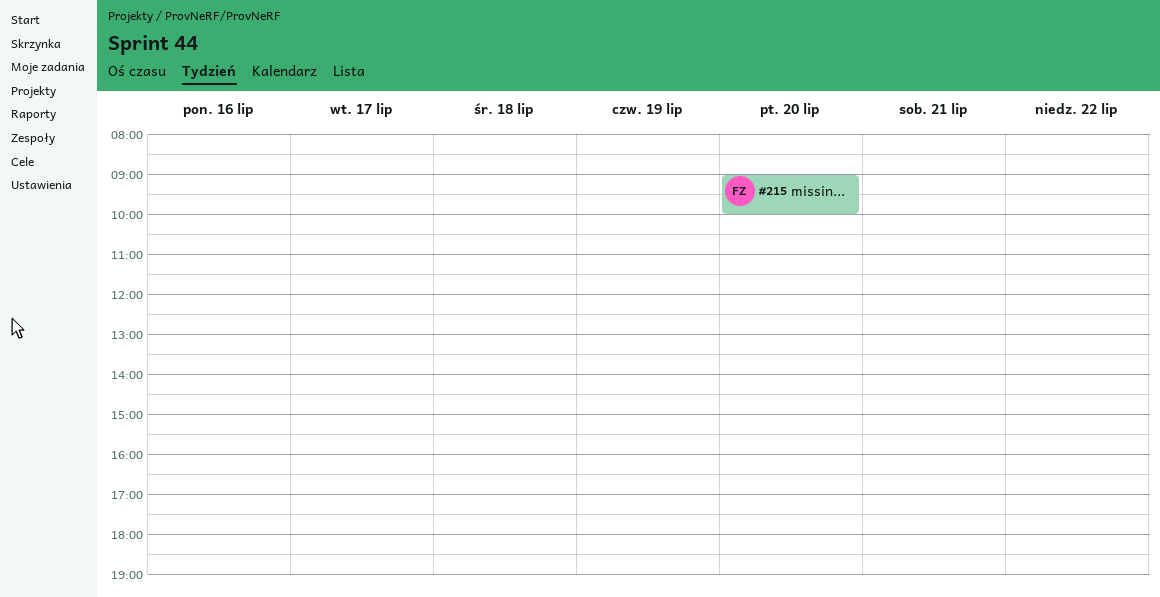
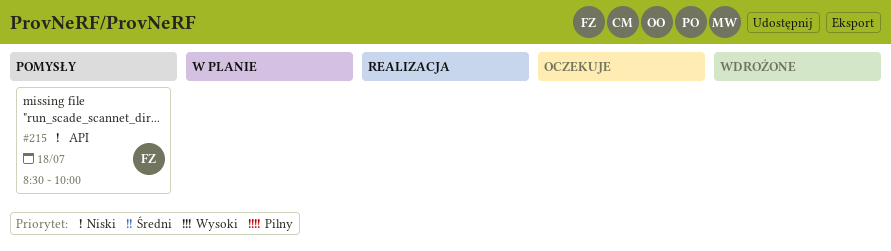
#215, day: Jul 20 -> Jul 18
#215, begins: 09:00 -> 08:30

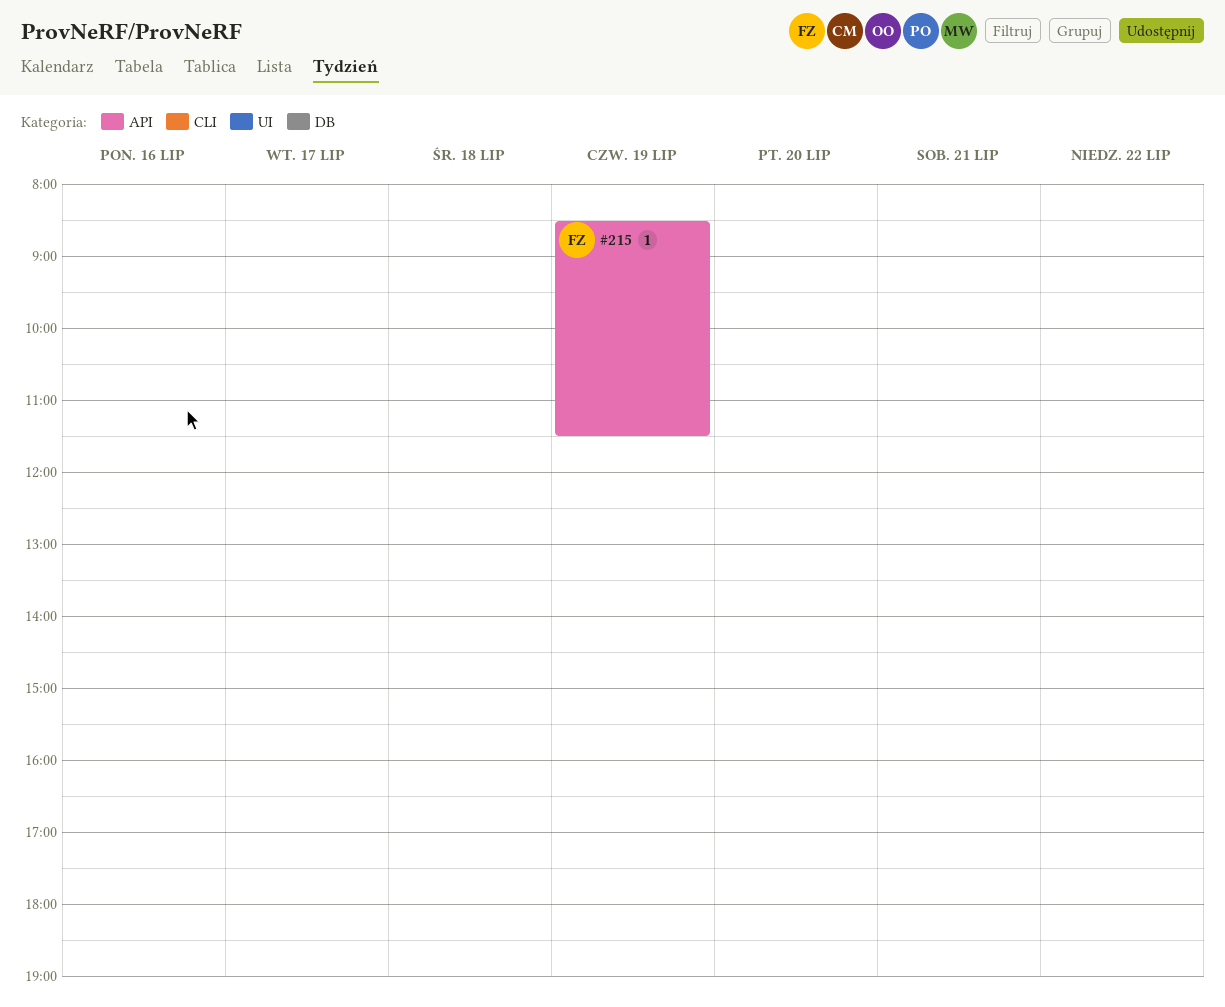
#215, day: Jul 18 -> Jul 19
#215, ends: 10:00 -> 11:30

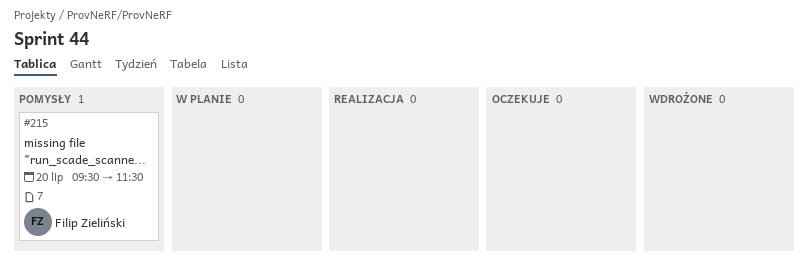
#215, day: Jul 19 -> Jul 20
#215, begins: 08:30 -> 09:30

